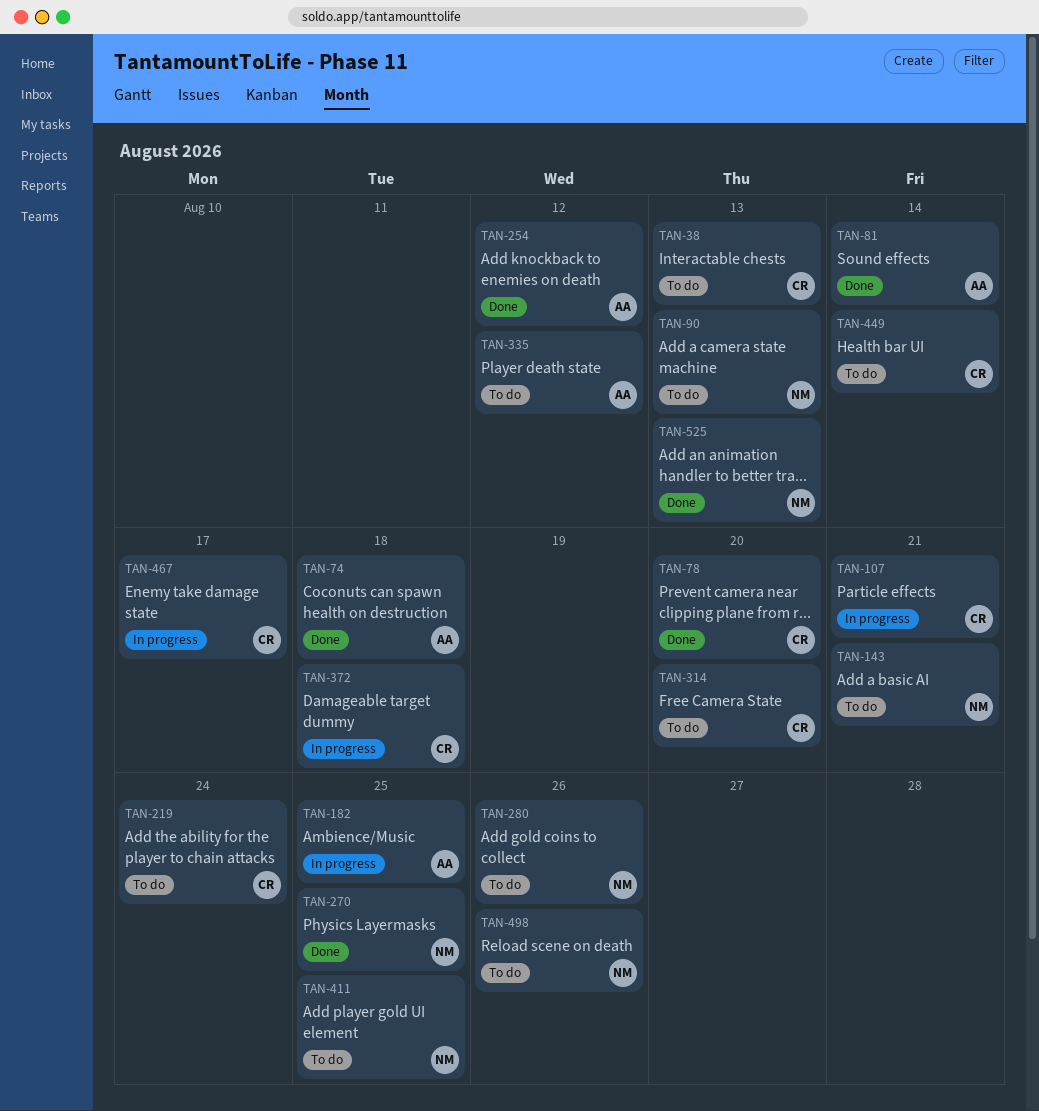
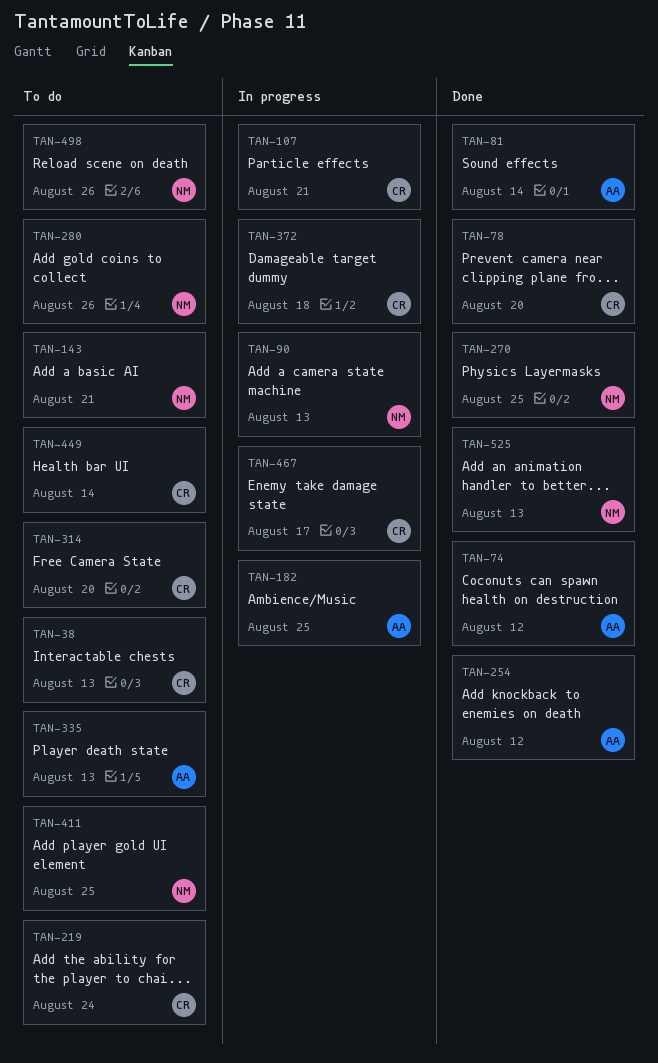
TAN-74, due: Aug 18 -> Aug 12
TAN-90, status: To do -> In progress
TAN-335, due: Aug 12 -> Aug 13

